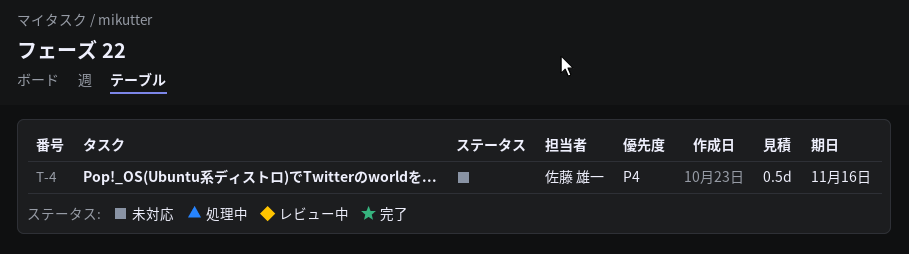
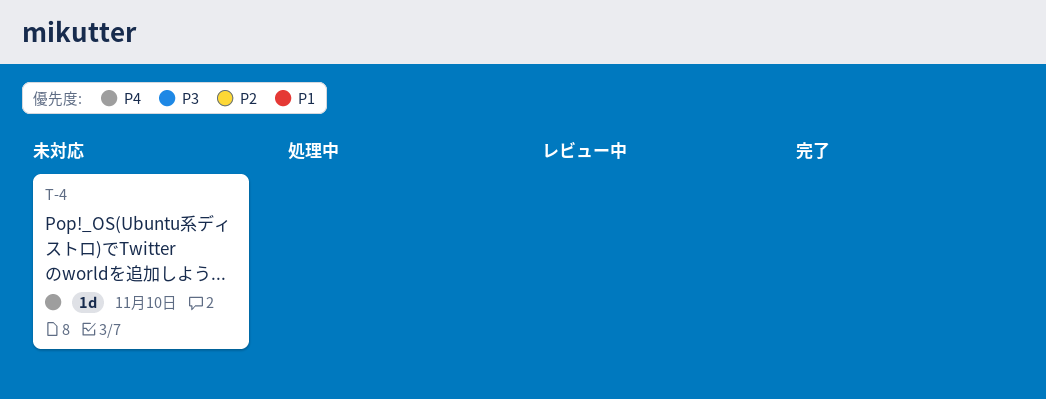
T-4, estimate: 0.5d -> 1d
T-4, due: Nov 16 -> Nov 10

